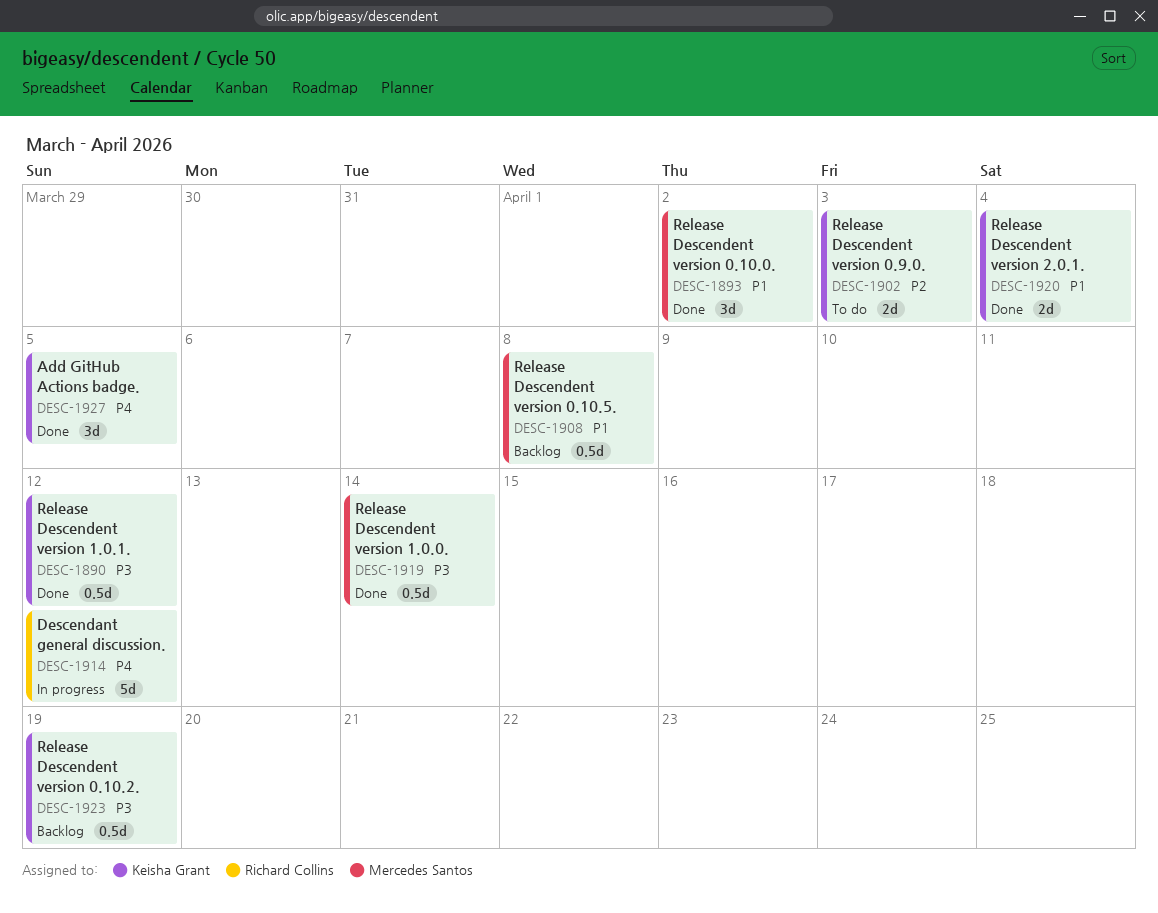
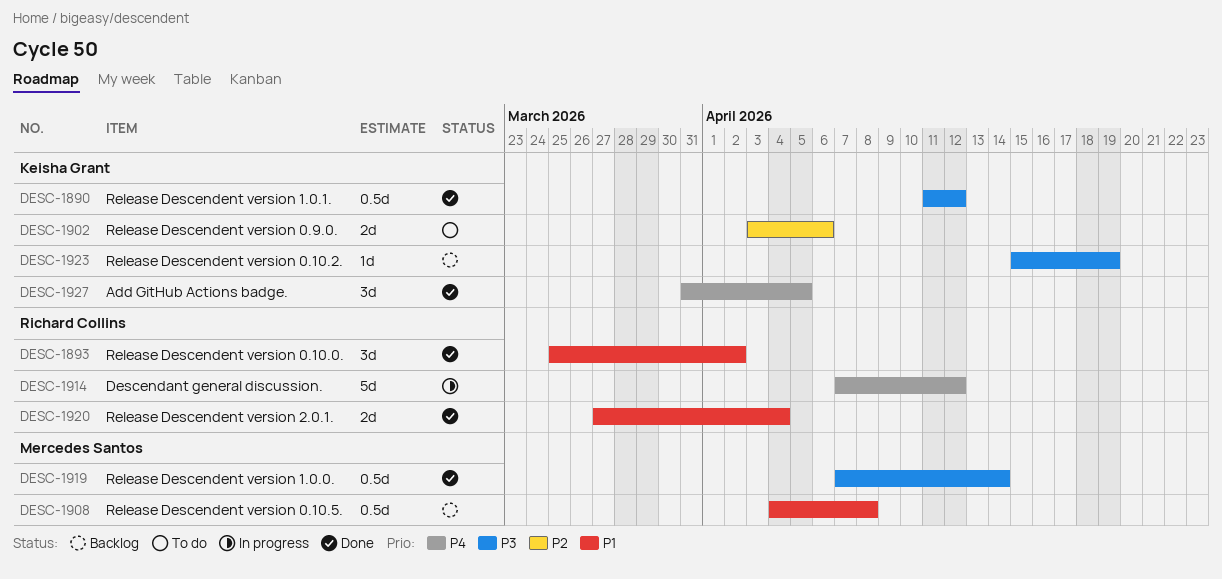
DESC-1893, owner: Mercedes Santos -> Richard Collins
DESC-1902, due: Apr 3 -> Apr 6
DESC-1920, owner: Keisha Grant -> Richard Collins
DESC-1923, estimate: 0.5d -> 1d

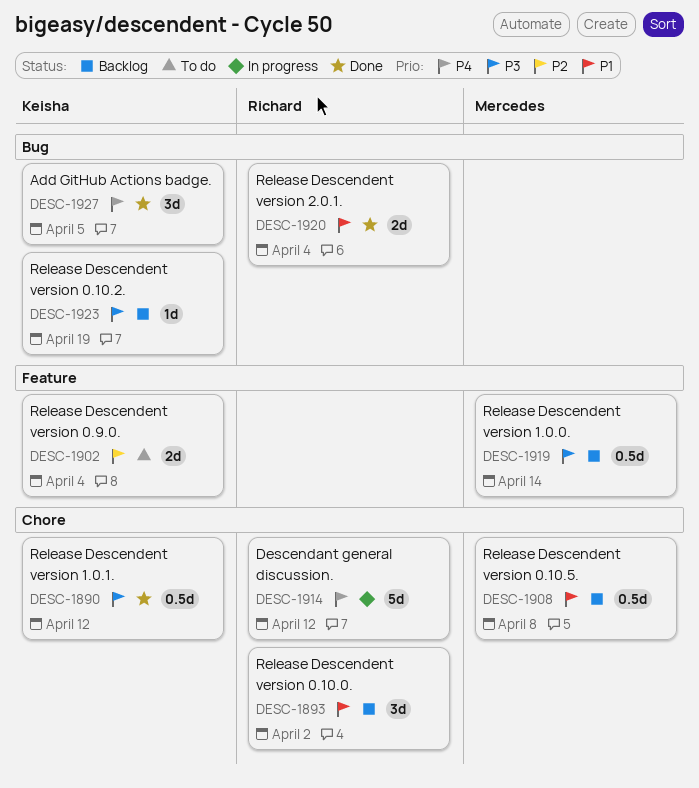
DESC-1893, status: Done -> Backlog
DESC-1902, due: Apr 6 -> Apr 4
DESC-1919, status: Done -> Backlog

